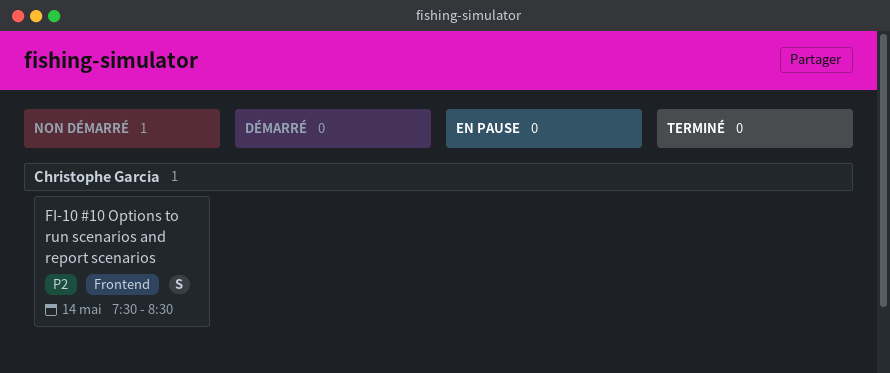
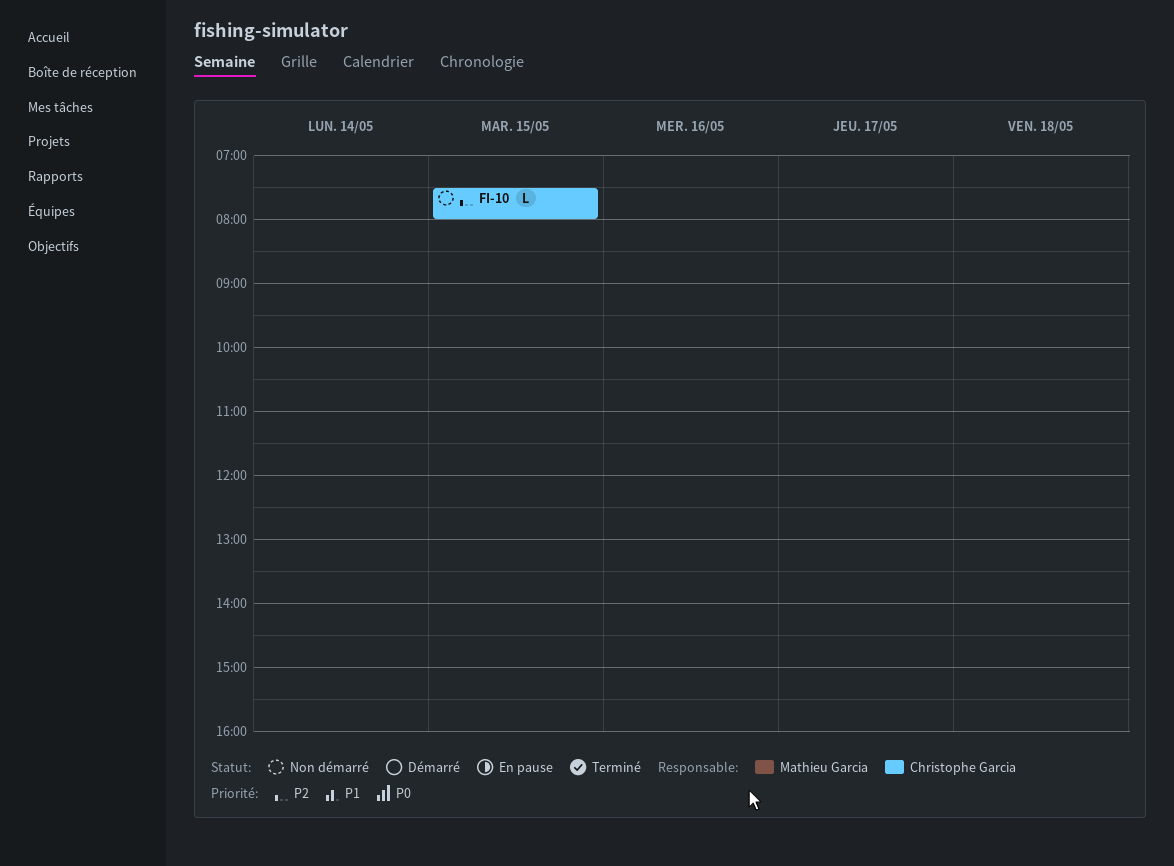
FI-10, estimate: S -> L
FI-10, day: May 14 -> May 15
FI-10, ends: 08:30 -> 08:00

